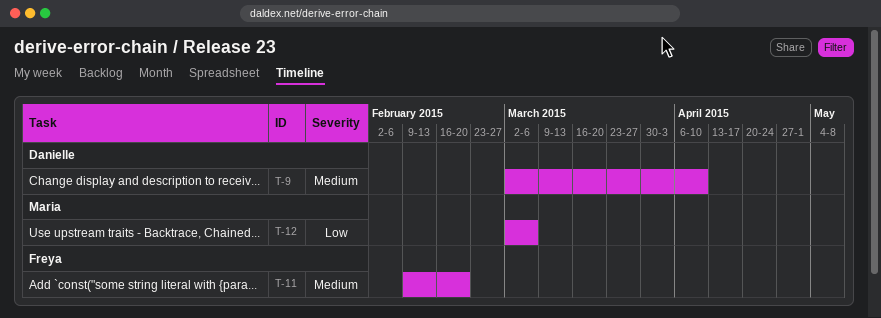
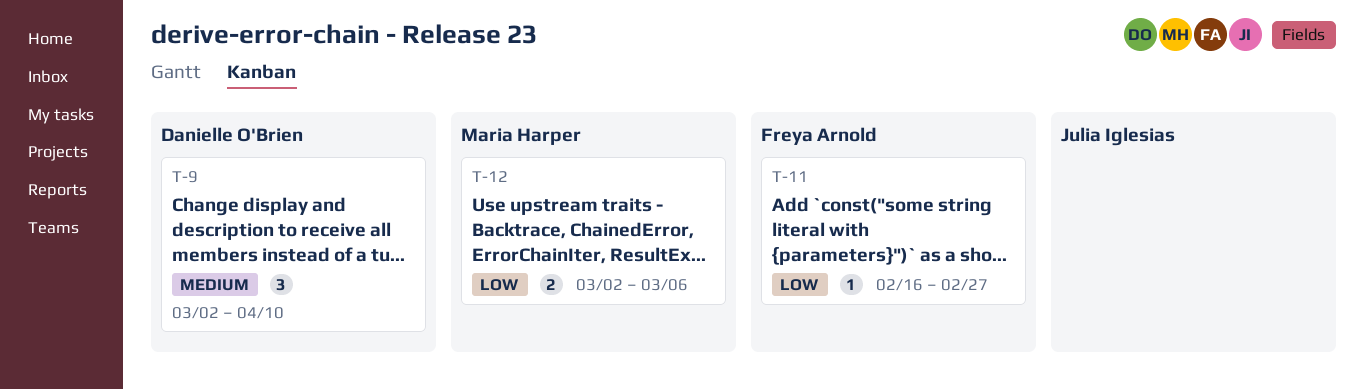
T-11, priority: Medium -> Low
T-11, start: Feb 9 -> Feb 16
T-11, due: Feb 20 -> Feb 27

